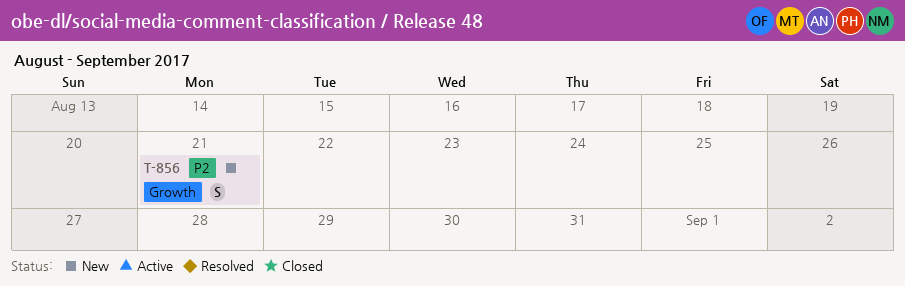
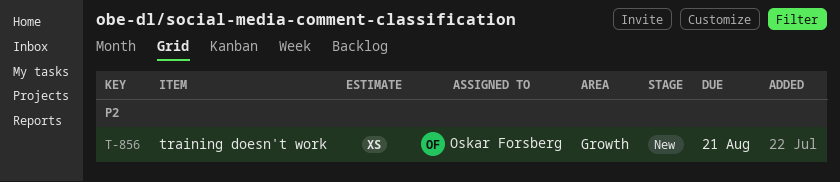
T-856, estimate: S -> XS

